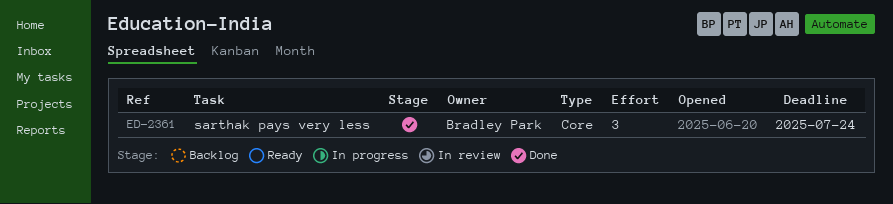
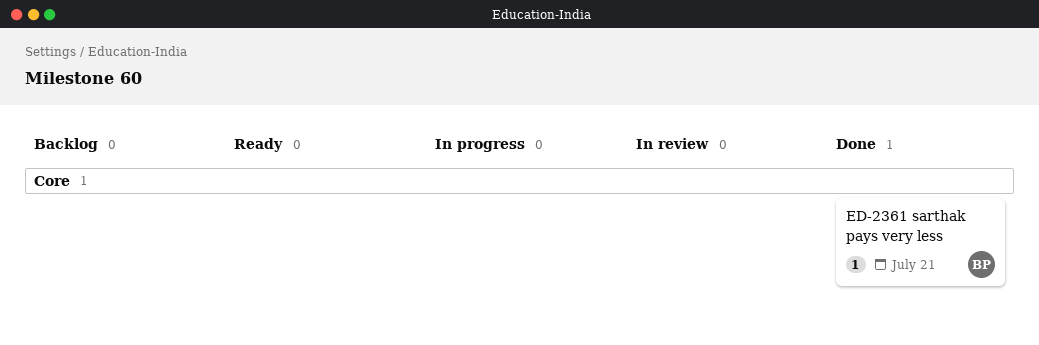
ED-2361, estimate: 3 -> 1
ED-2361, due: Jul 24 -> Jul 21

